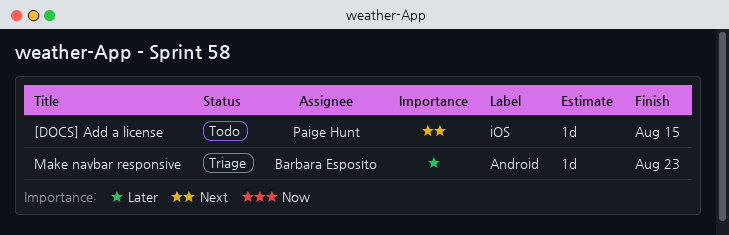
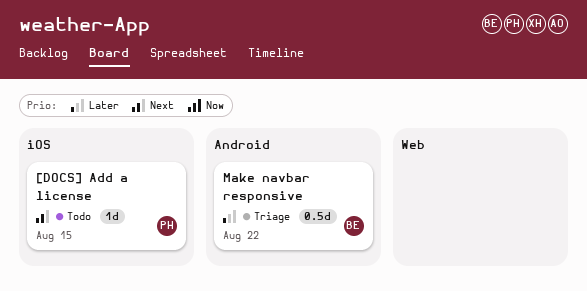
Make navbar responsive, estimate: 1d -> 0.5d
Make navbar responsive, due: Aug 23 -> Aug 22

